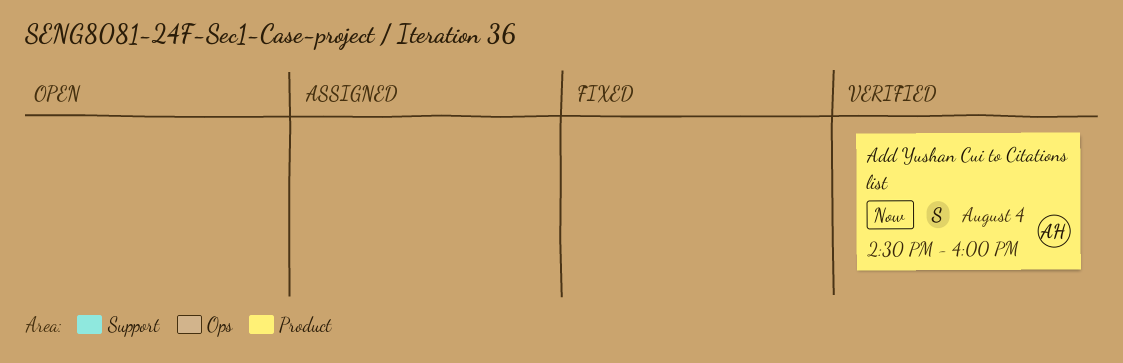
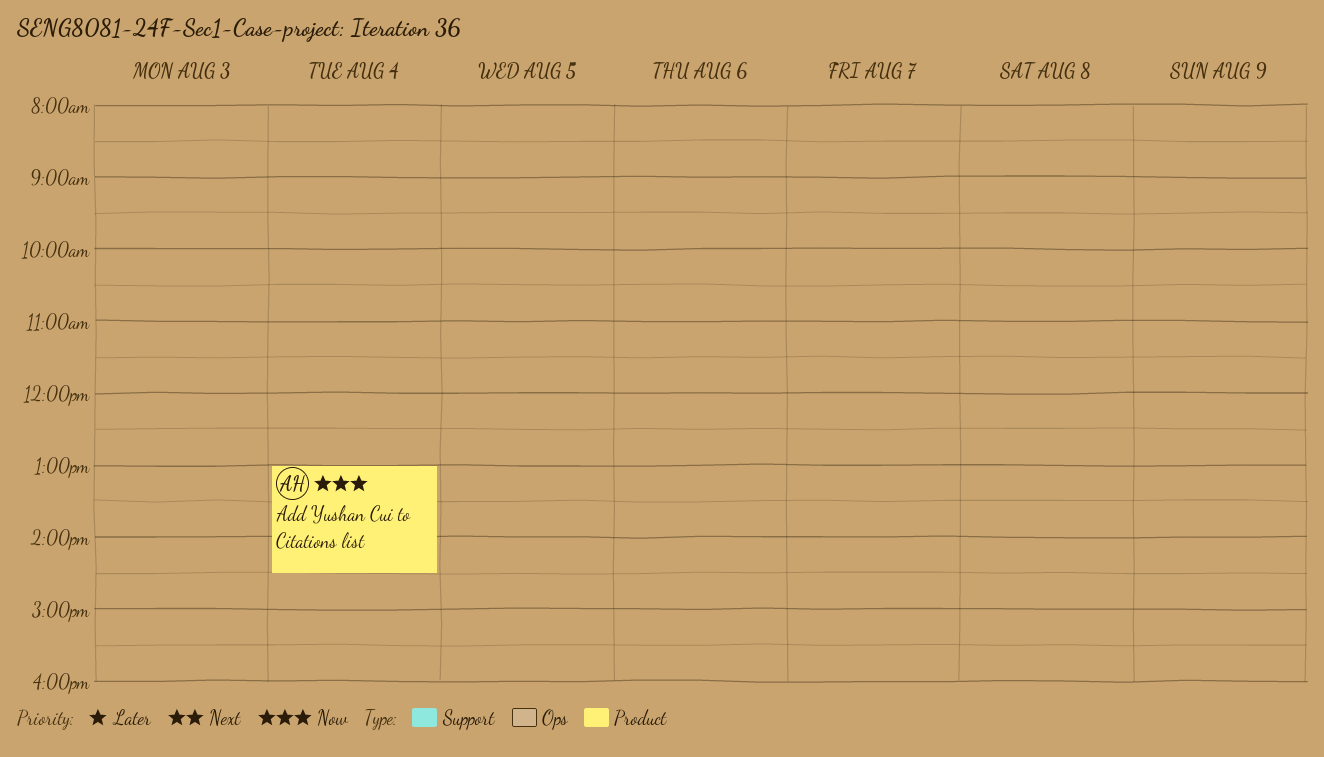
Add Yushan Cui to Citations list, begins: 14:30 -> 13:00
Add Yushan Cui to Citations list, ends: 16:00 -> 14:30

